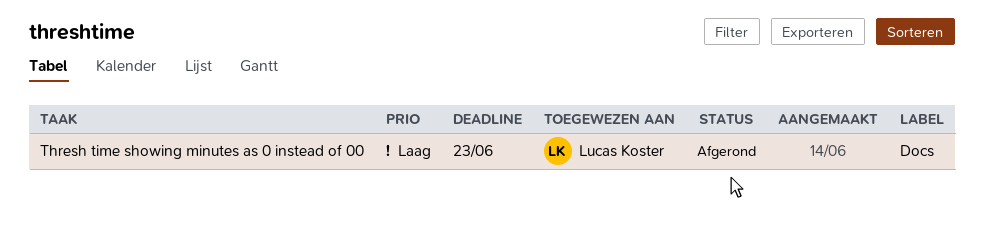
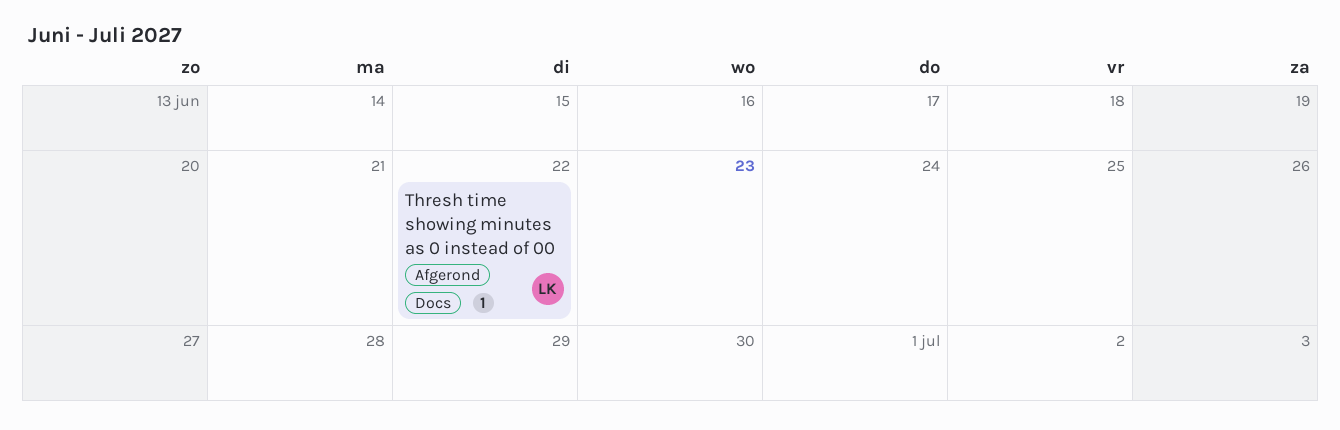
Thresh time showing minutes as 0 instead of 00, due: Jun 23 -> Jun 22

